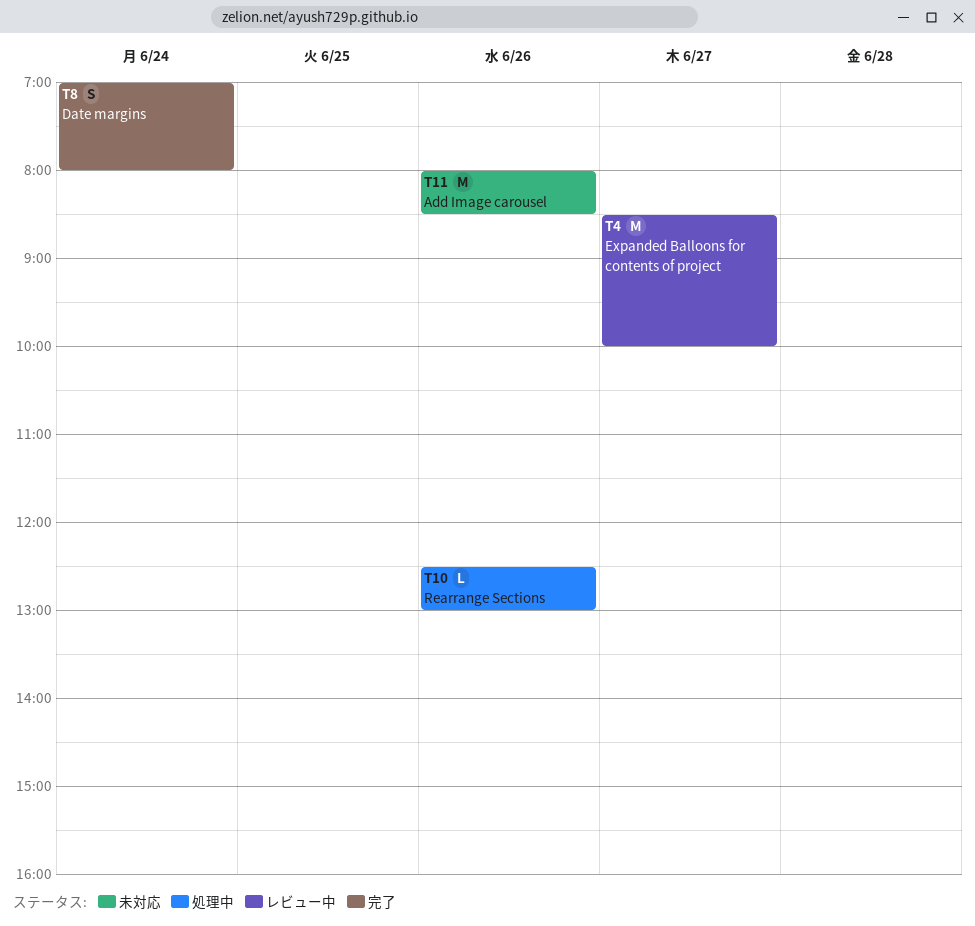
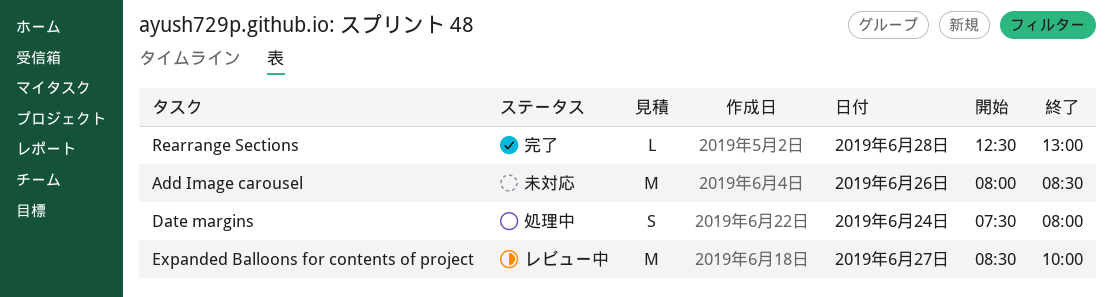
Date margins, status: 完了 -> 処理中
Date margins, begins: 07:00 -> 07:30
Rearrange Sections, status: 処理中 -> 完了
Rearrange Sections, day: Jun 26 -> Jun 28

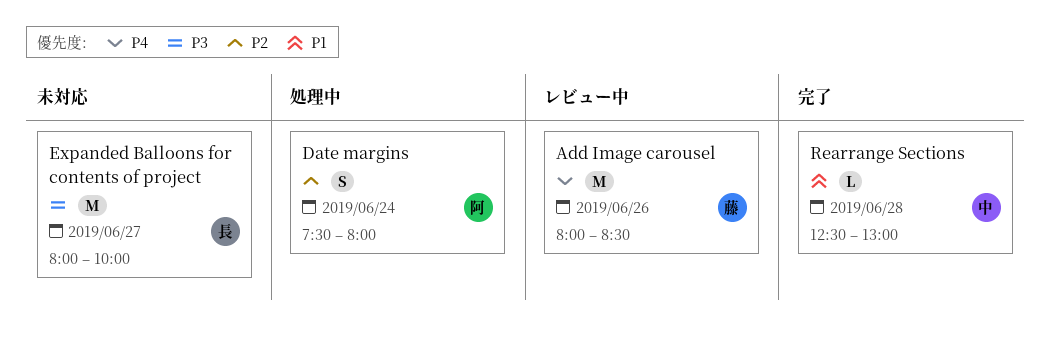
Add Image carousel, status: 未対応 -> レビュー中
Expanded Balloons for contents of project, status: レビュー中 -> 未対応
Expanded Balloons for contents of project, begins: 08:30 -> 08:00

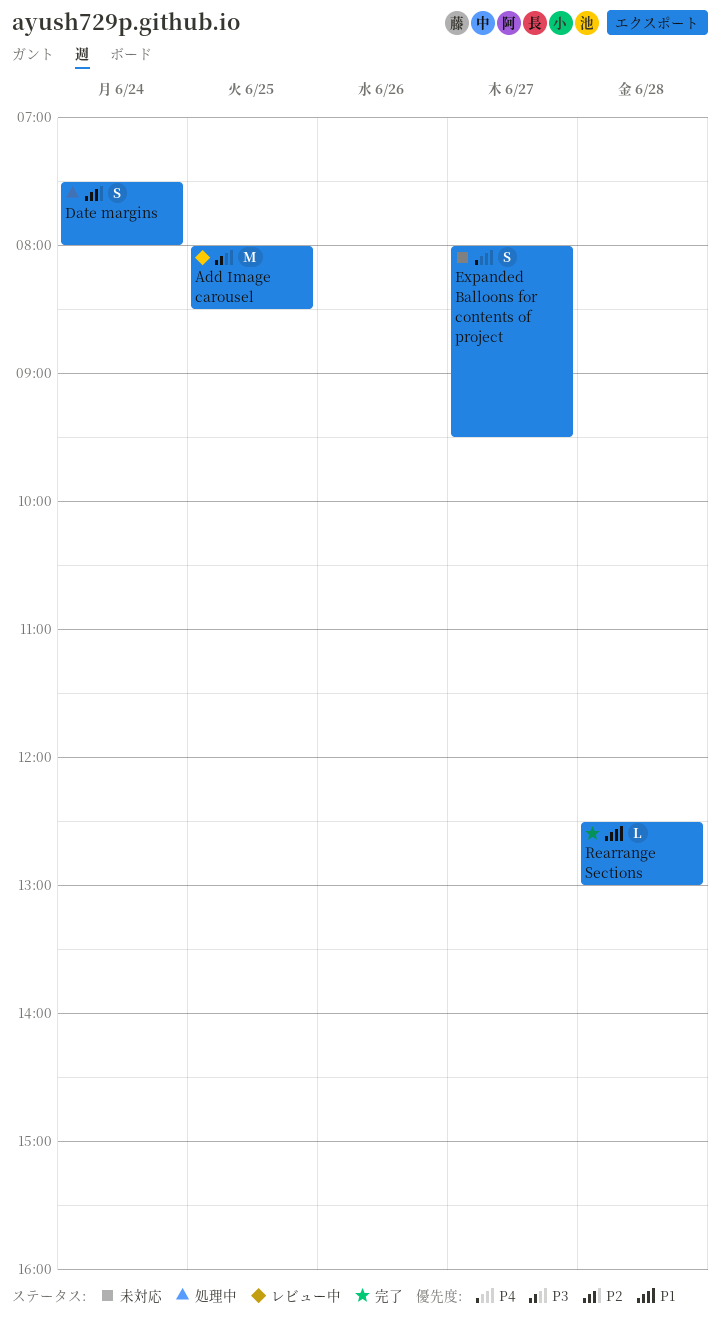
Add Image carousel, priority: P4 -> P3
Add Image carousel, day: Jun 26 -> Jun 25
Expanded Balloons for contents of project, priority: P3 -> P4
Expanded Balloons for contents of project, estimate: M -> S
Expanded Balloons for contents of project, ends: 10:00 -> 09:30

